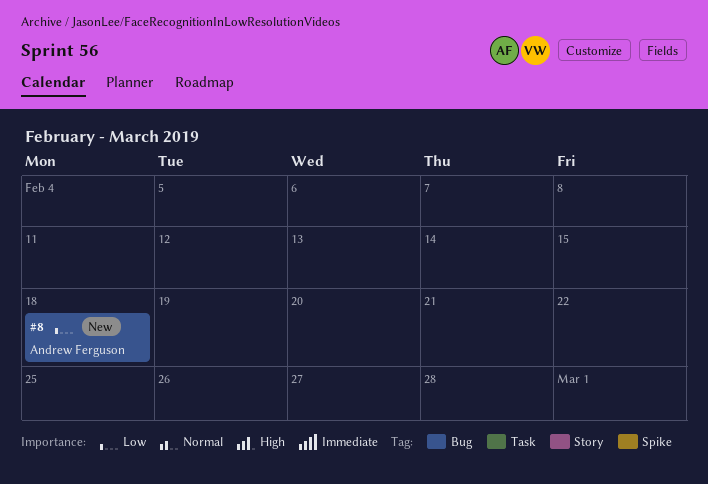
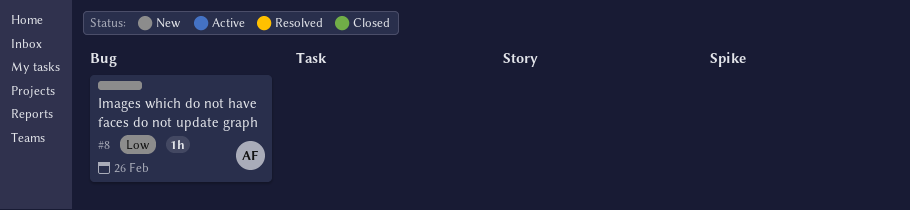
#8, due: Feb 18 -> Feb 26

